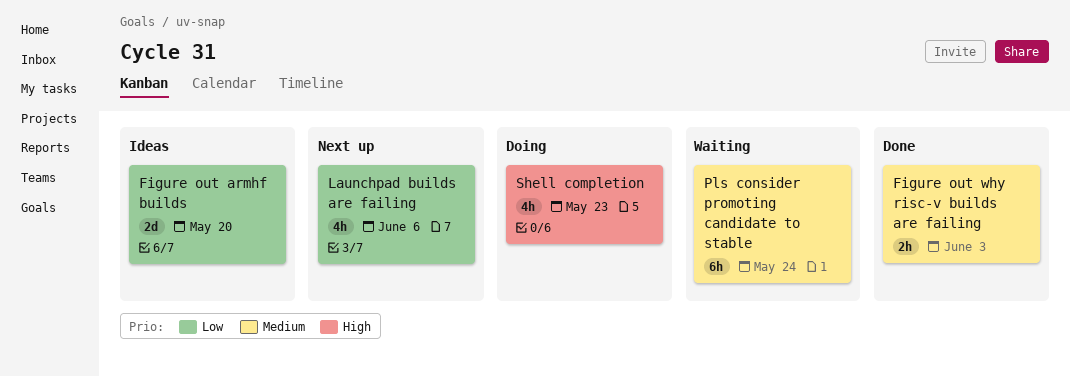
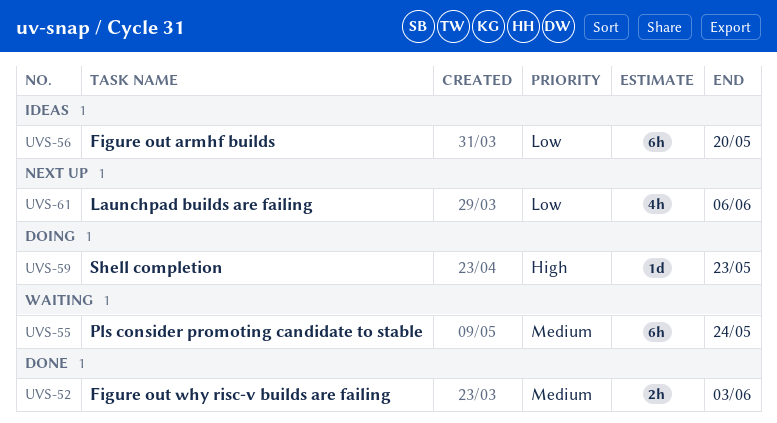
Figure out armhf builds, estimate: 2d -> 6h
Shell completion, estimate: 4h -> 1d

